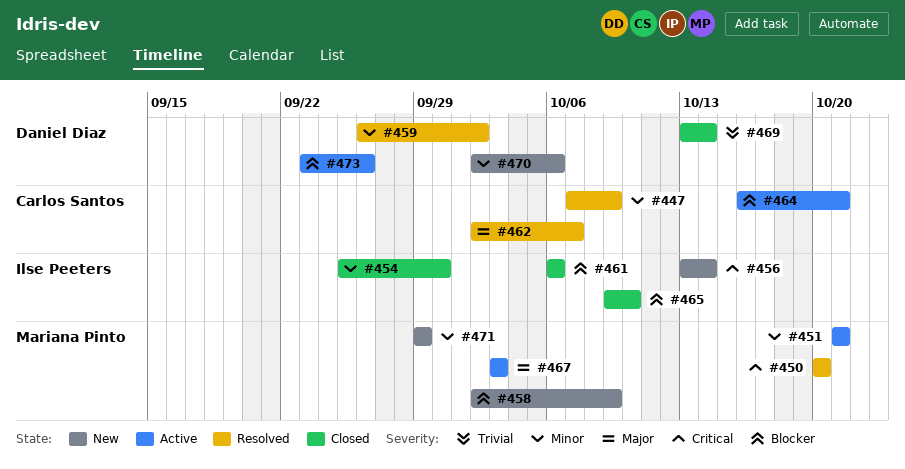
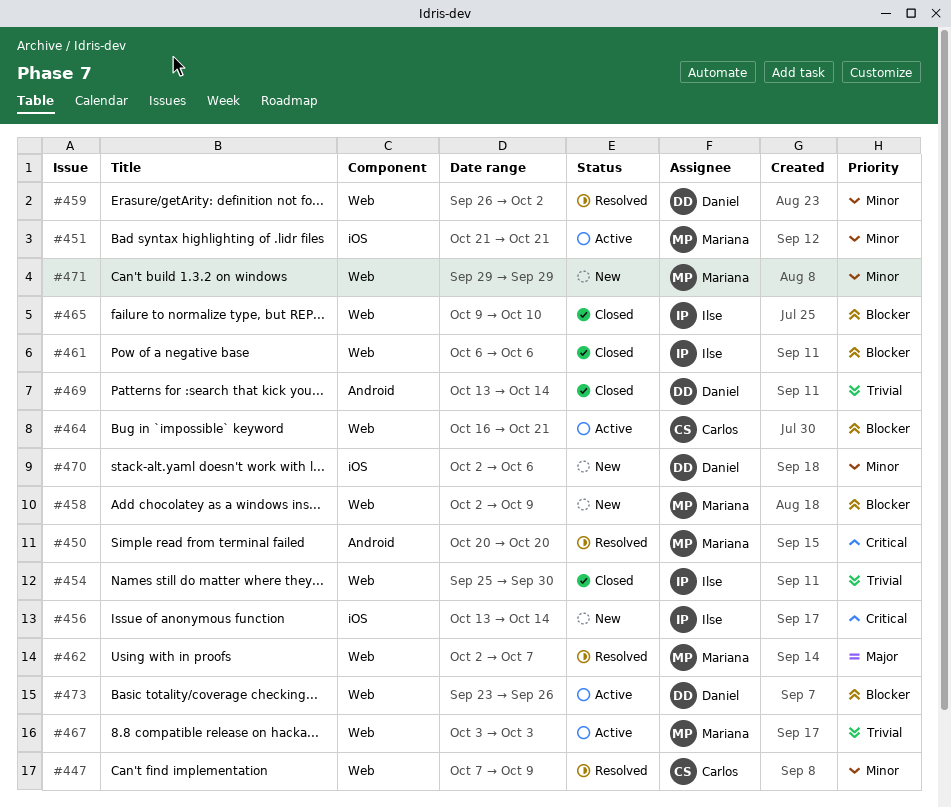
#454, priority: Minor -> Trivial
#462, owner: Carlos Santos -> Mariana Pinto
#467, priority: Major -> Trivial

